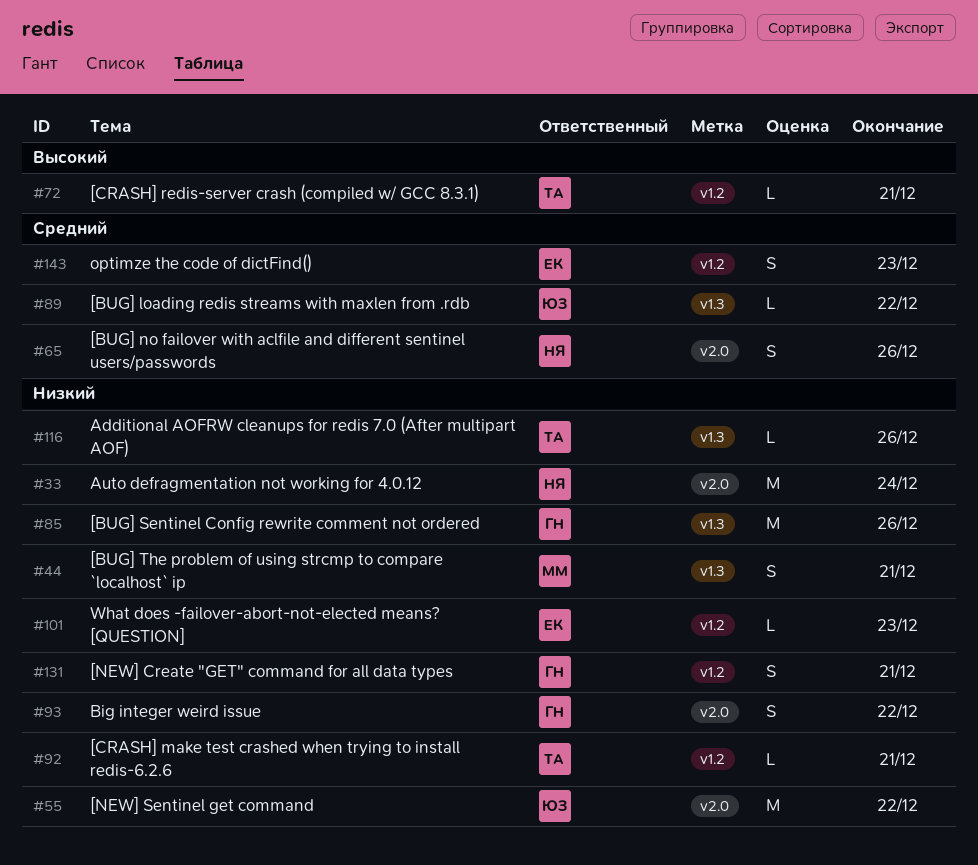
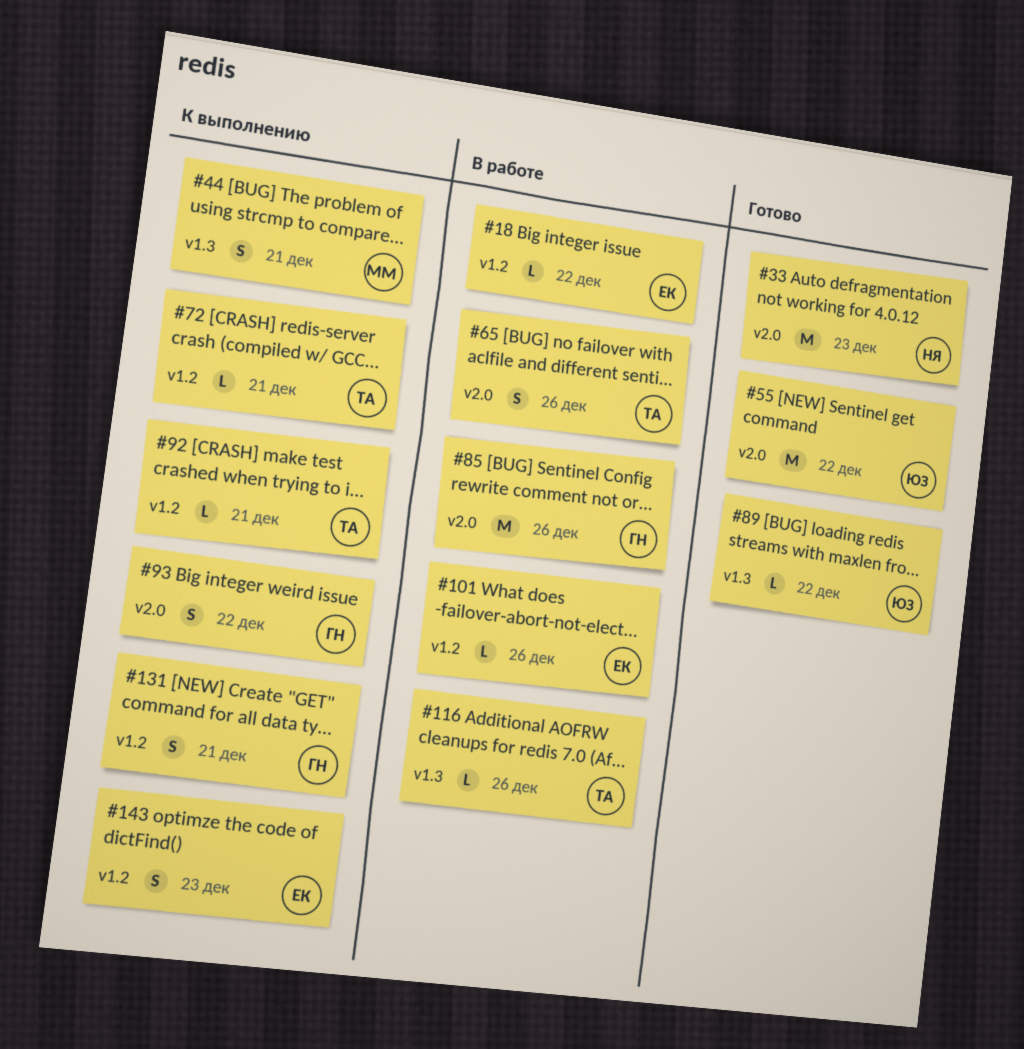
#18: none -> present
#33, due: Dec 24 -> Dec 23
#65, owner: НЯ -> ТА
#85, label: v1.3 -> v2.0
#101, due: Dec 23 -> Dec 26

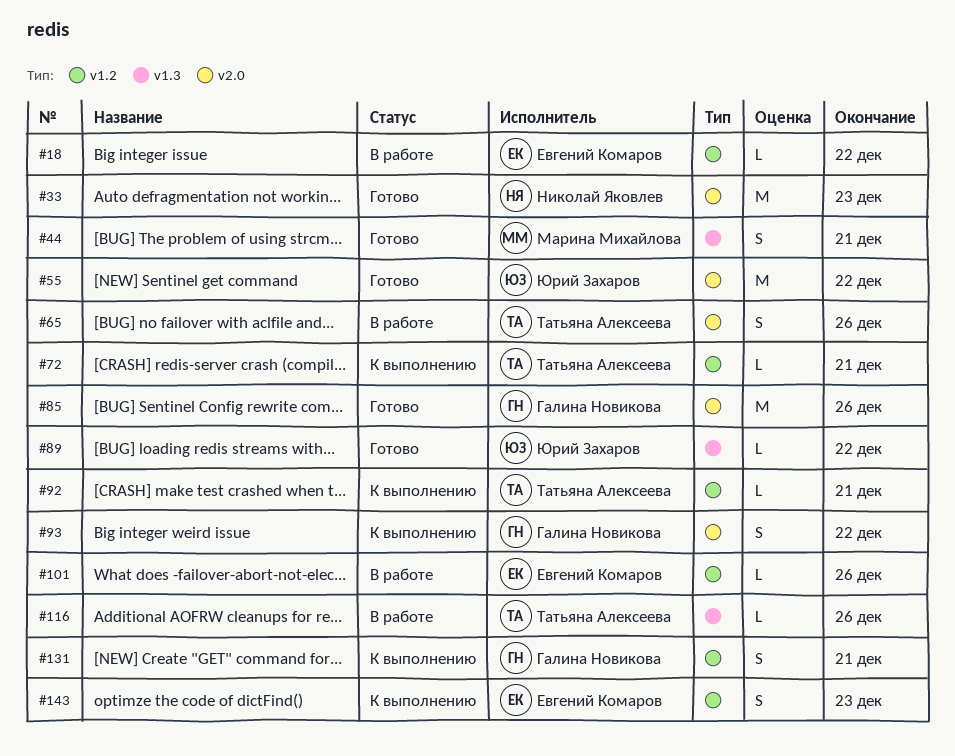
#44, status: К выполнению -> Готово
#85, status: В работе -> Готово

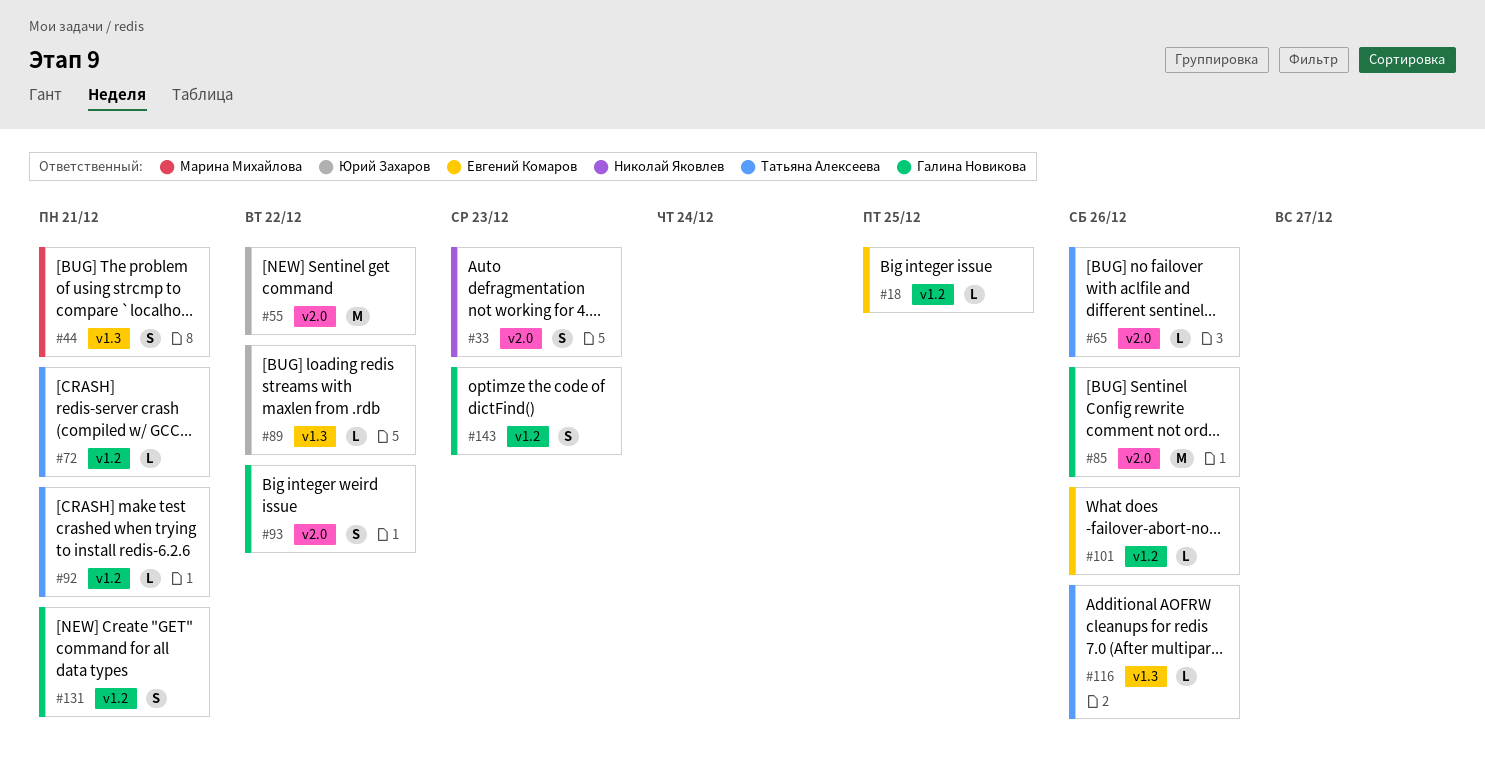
#18, due: Dec 22 -> Dec 25
#33, estimate: M -> S
#65, estimate: S -> L
#143, owner: Евгений Комаров -> Галина Новикова

